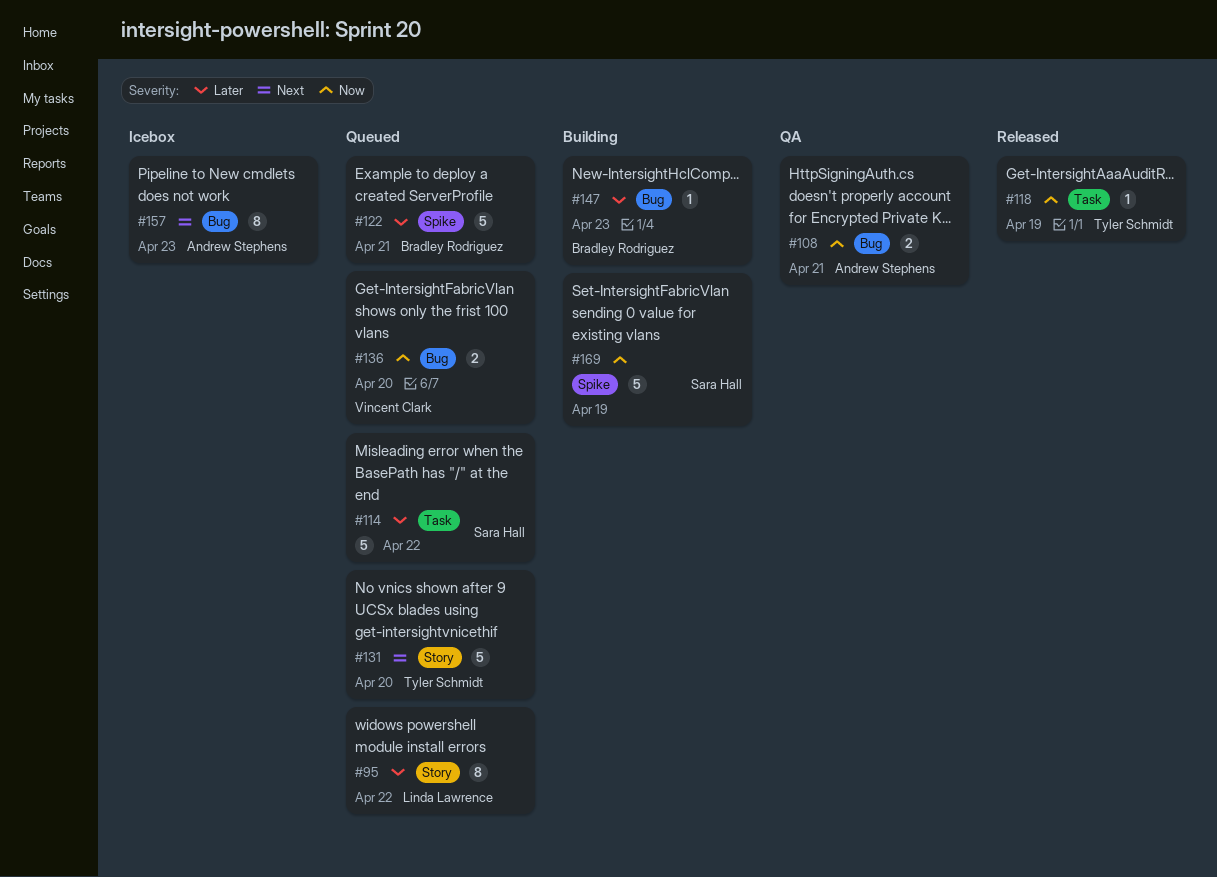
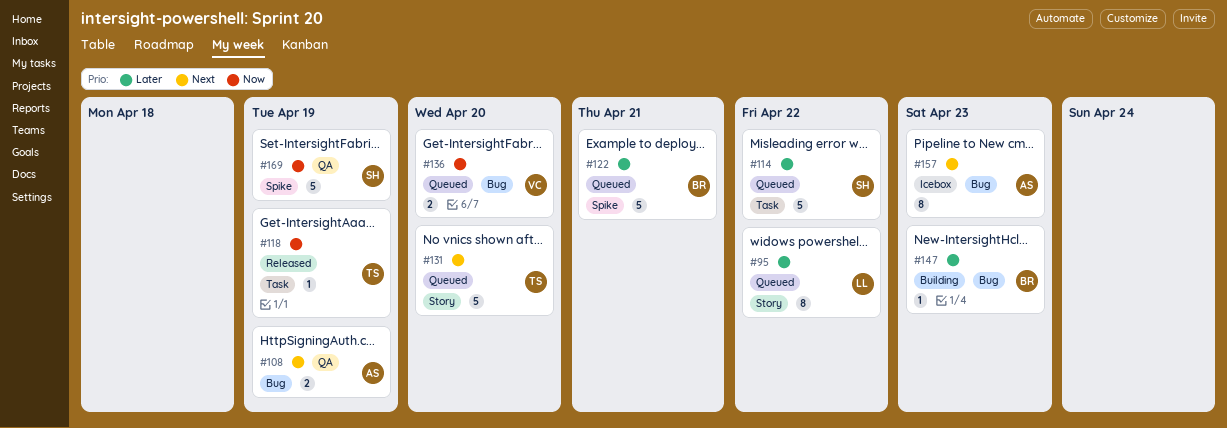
#108, priority: Now -> Next
#108, due: Apr 21 -> Apr 19
#169, status: Building -> QA

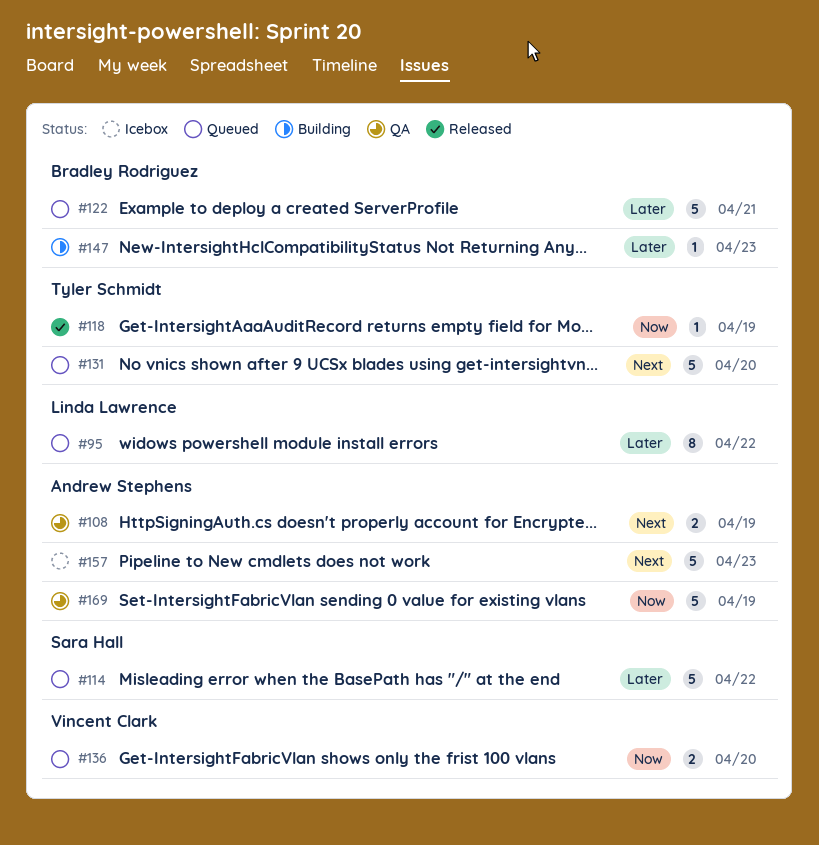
#157, estimate: 8 -> 5
#169, owner: Sara Hall -> Andrew Stephens

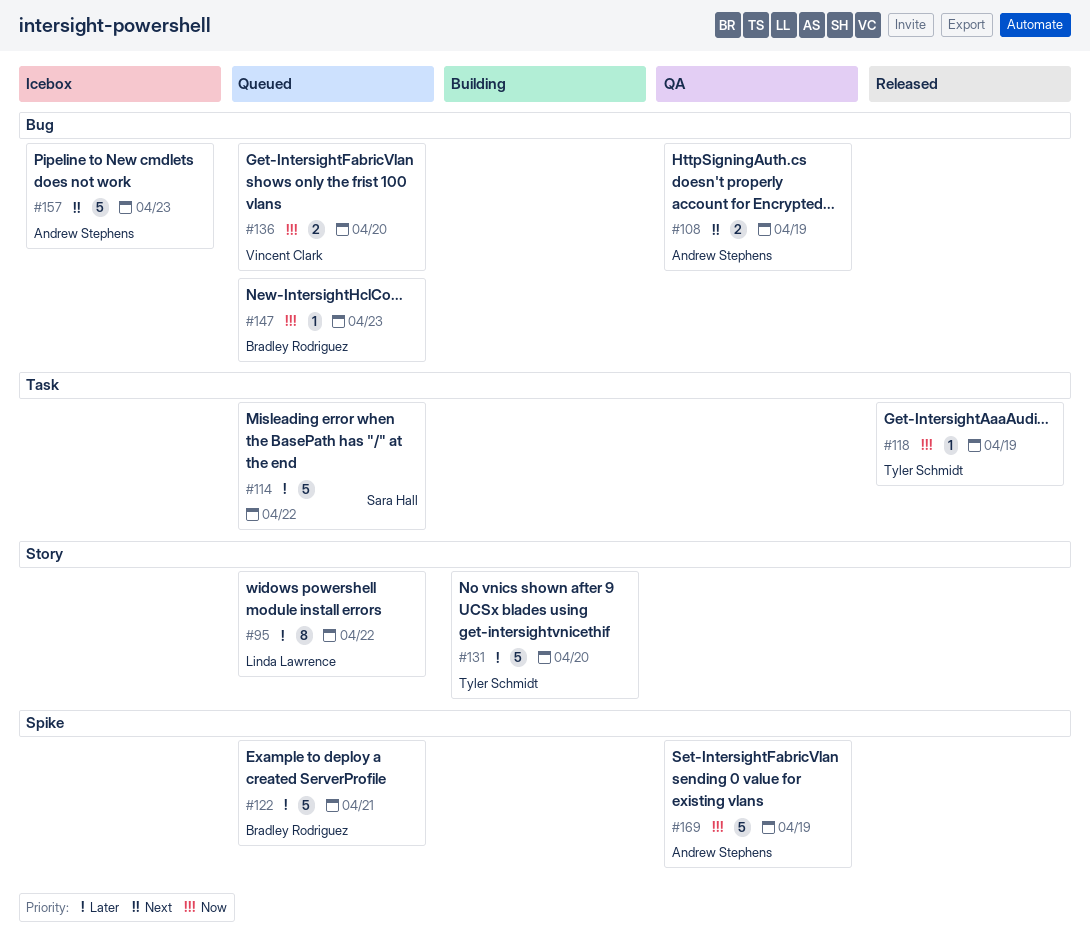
#131, status: Queued -> Building
#131, priority: Next -> Later
#147, status: Building -> Queued
#147, priority: Later -> Now

